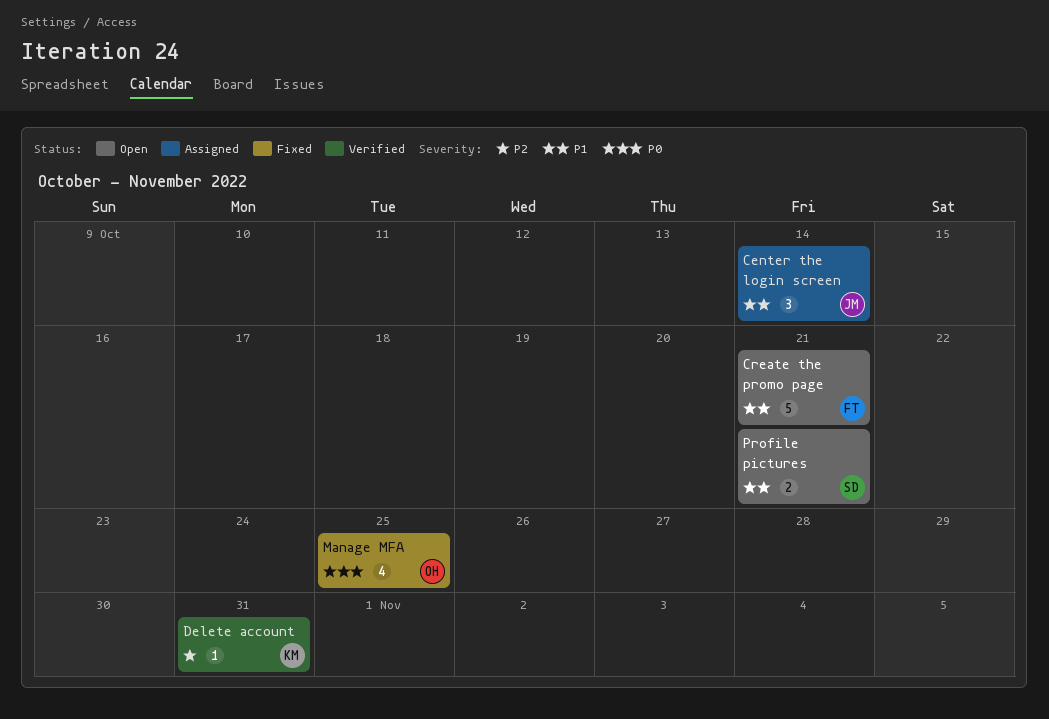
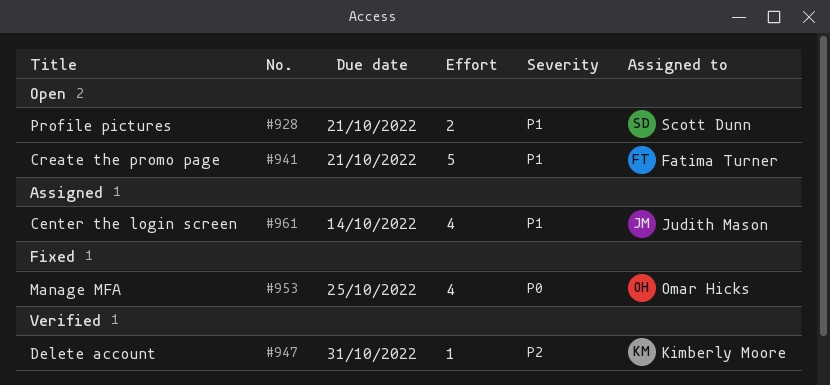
Center the login screen, estimate: 3 -> 4

